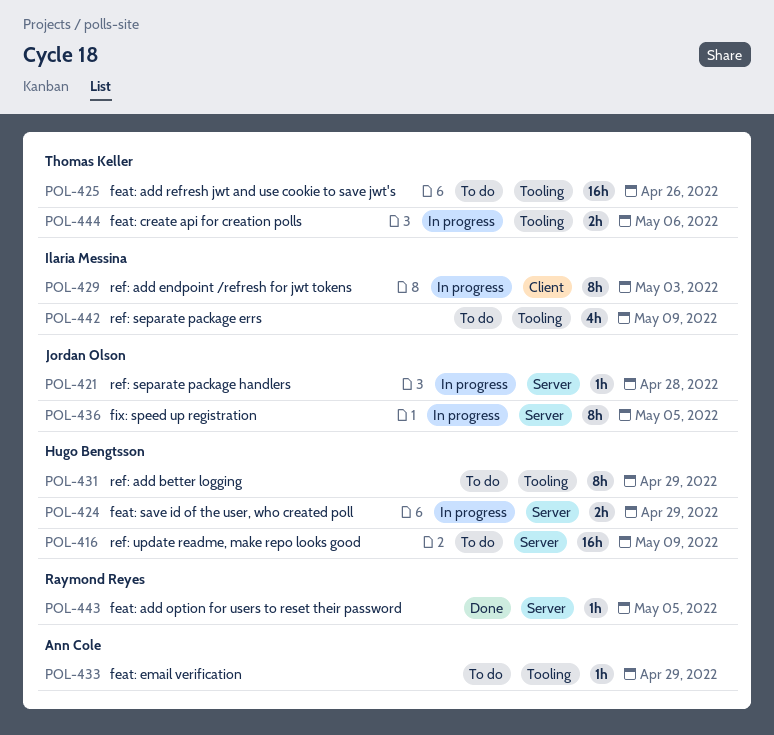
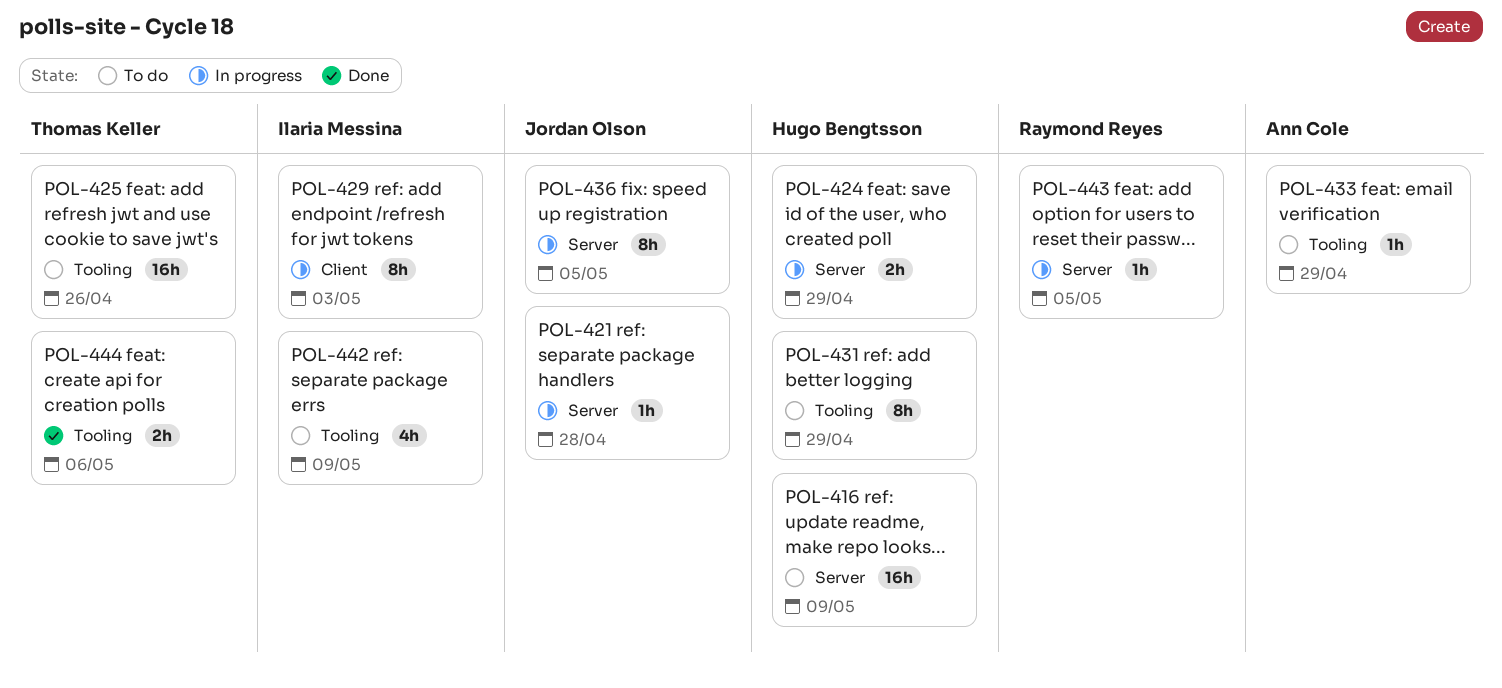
POL-443, status: Done -> In progress
POL-444, status: In progress -> Done

